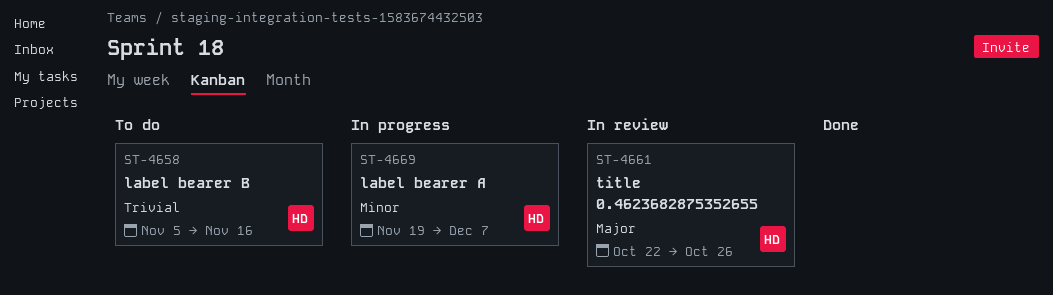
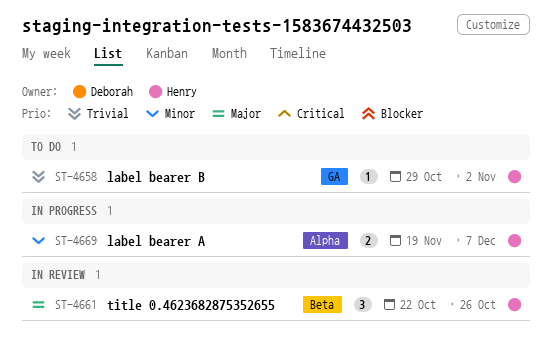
ST-4658, start: Nov 5 -> Oct 29
ST-4658, due: Nov 16 -> Nov 2

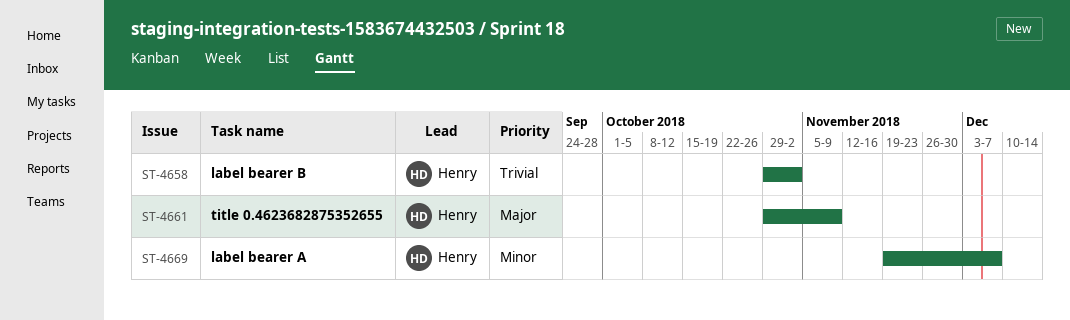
ST-4661, start: Oct 22 -> Oct 29
ST-4661, due: Oct 26 -> Nov 9

